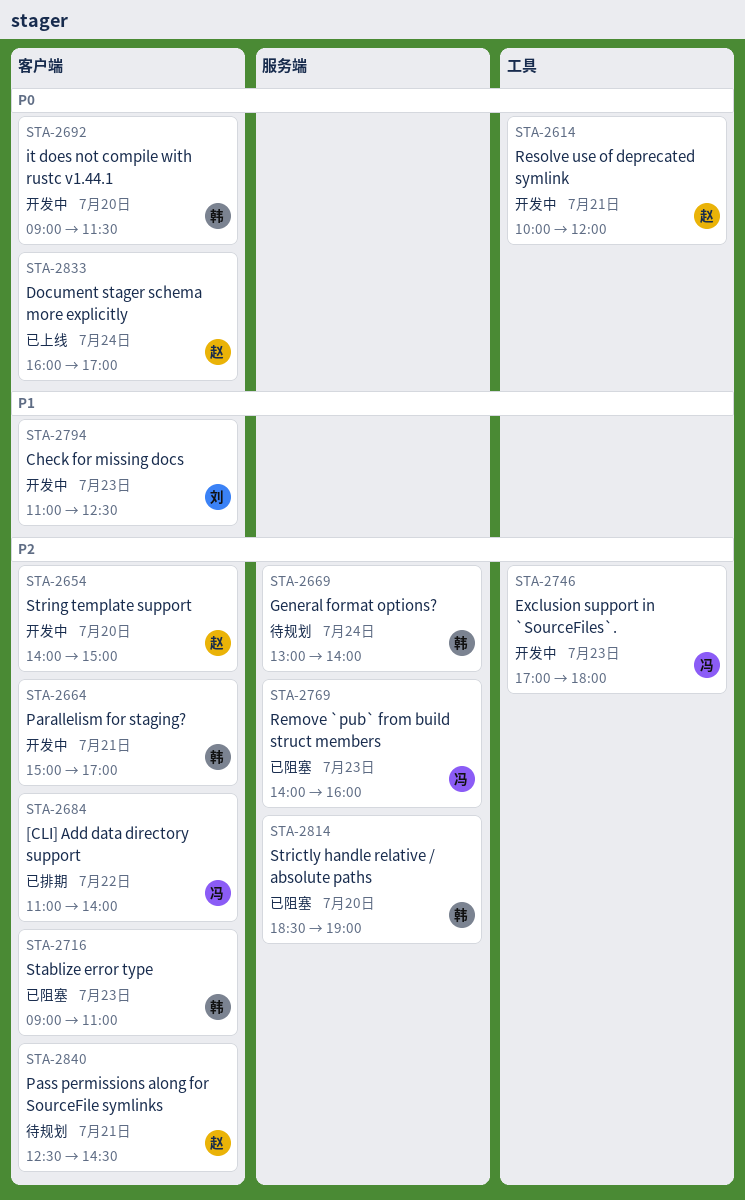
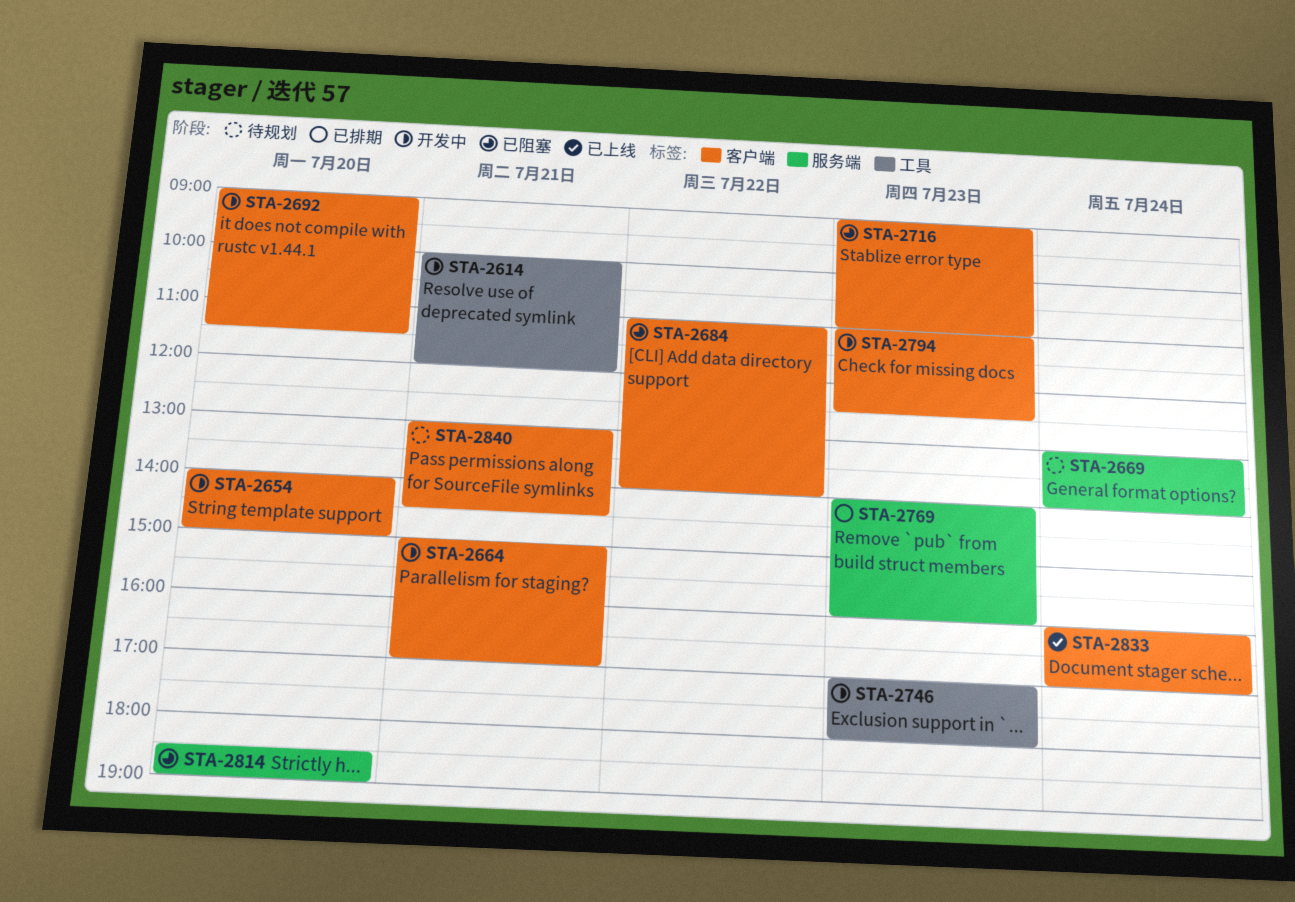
STA-2684, status: 已排期 -> 已阻塞
STA-2769, status: 已阻塞 -> 已排期
STA-2840, begins: 12:30 -> 13:00

